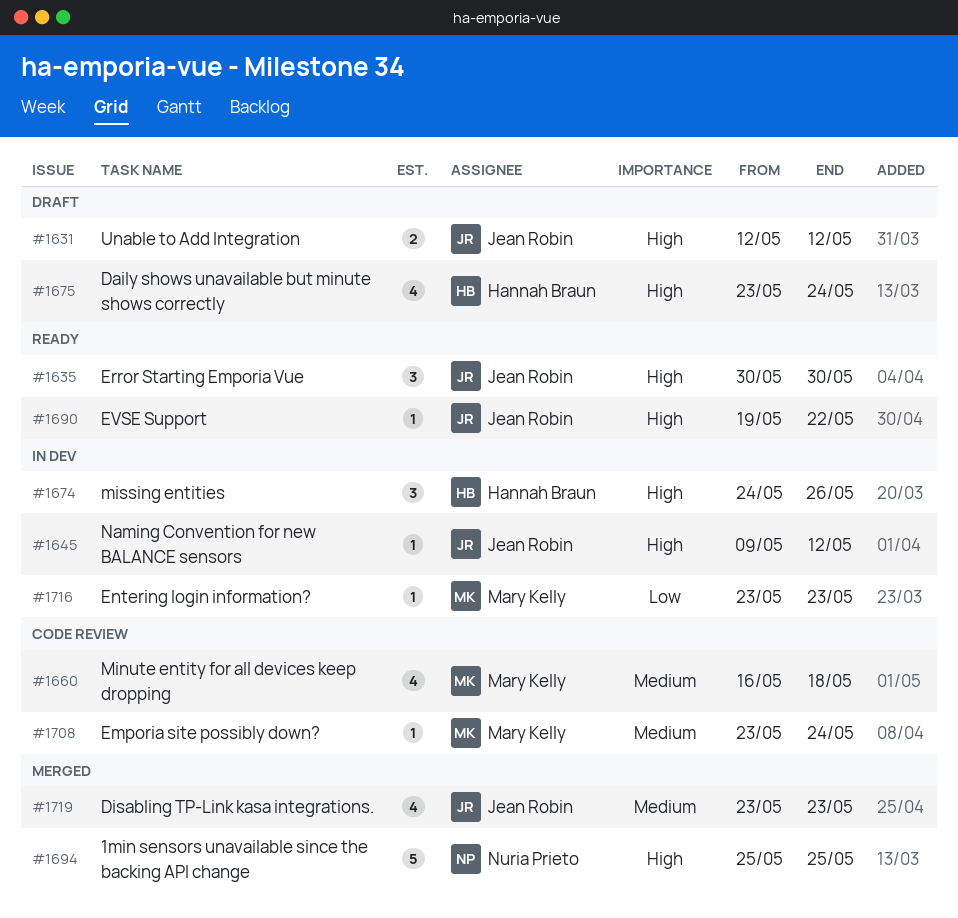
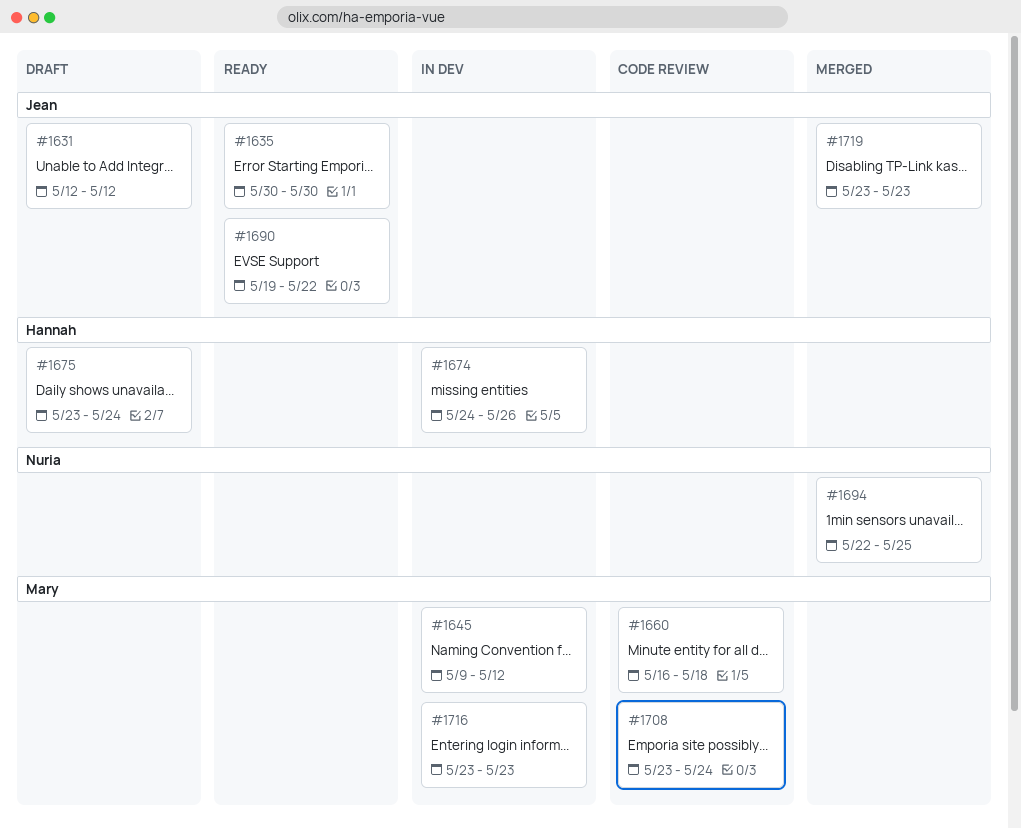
#1645, owner: Jean Robin -> Mary Kelly
#1694, start: May 25 -> May 22

